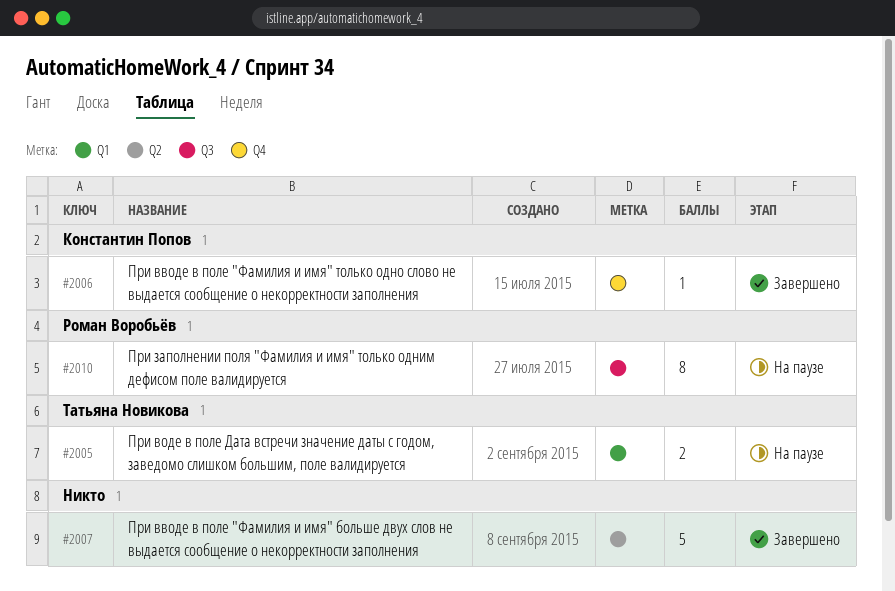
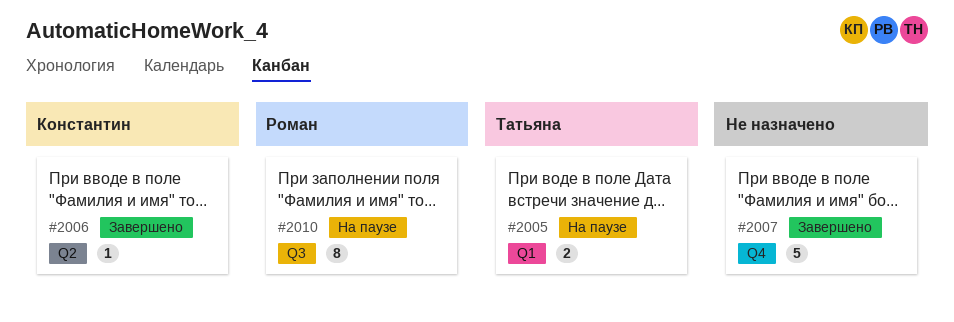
#2006, label: Q4 -> Q2
#2007, label: Q2 -> Q4

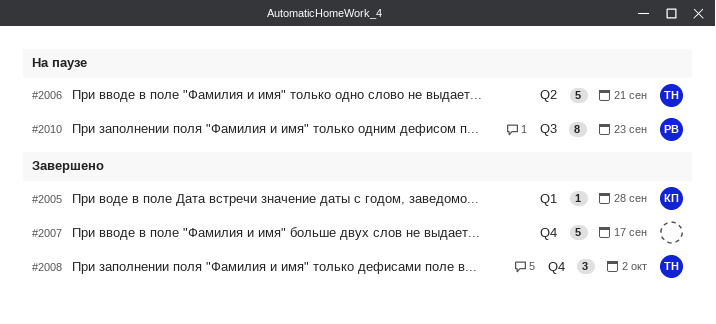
#2005, status: На паузе -> Завершено
#2005, owner: Татьяна -> Константин
#2005, estimate: 2 -> 1
#2006, status: Завершено -> На паузе
#2006, owner: Константин -> Татьяна
#2006, estimate: 1 -> 5
#2008: none -> present

